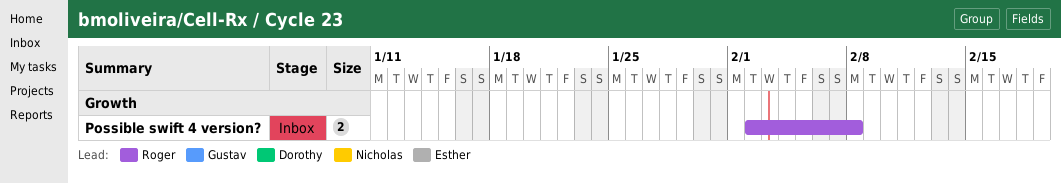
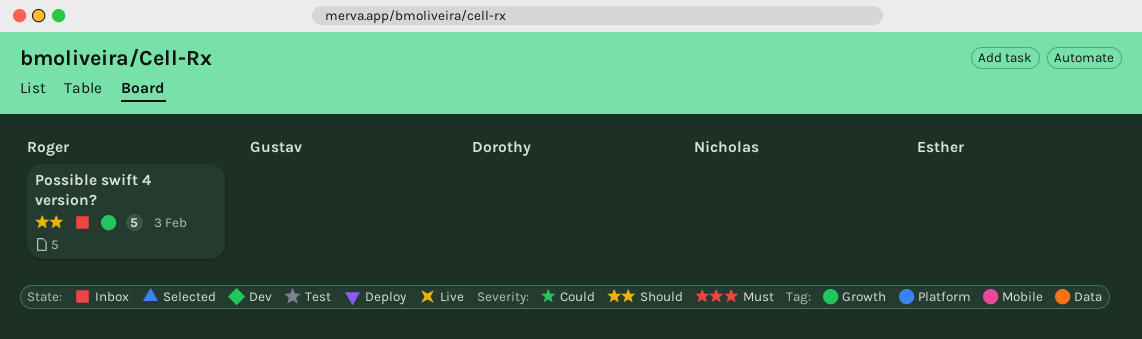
Possible swift 4 version?, estimate: 2 -> 5
Possible swift 4 version?, due: Feb 8 -> Feb 3

